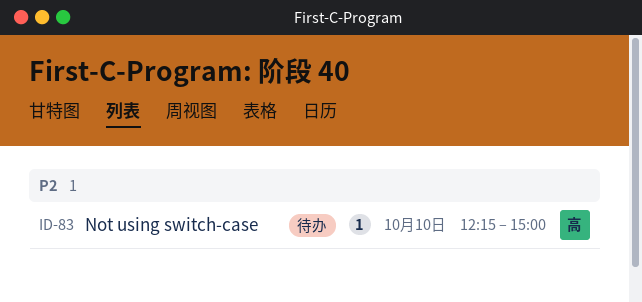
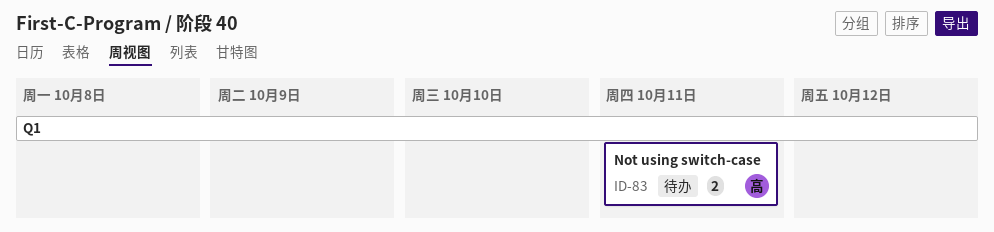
ID-83, estimate: 1 -> 2
ID-83, day: Oct 10 -> Oct 11

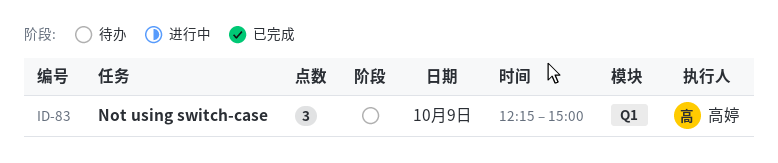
ID-83, estimate: 2 -> 3
ID-83, day: Oct 11 -> Oct 9

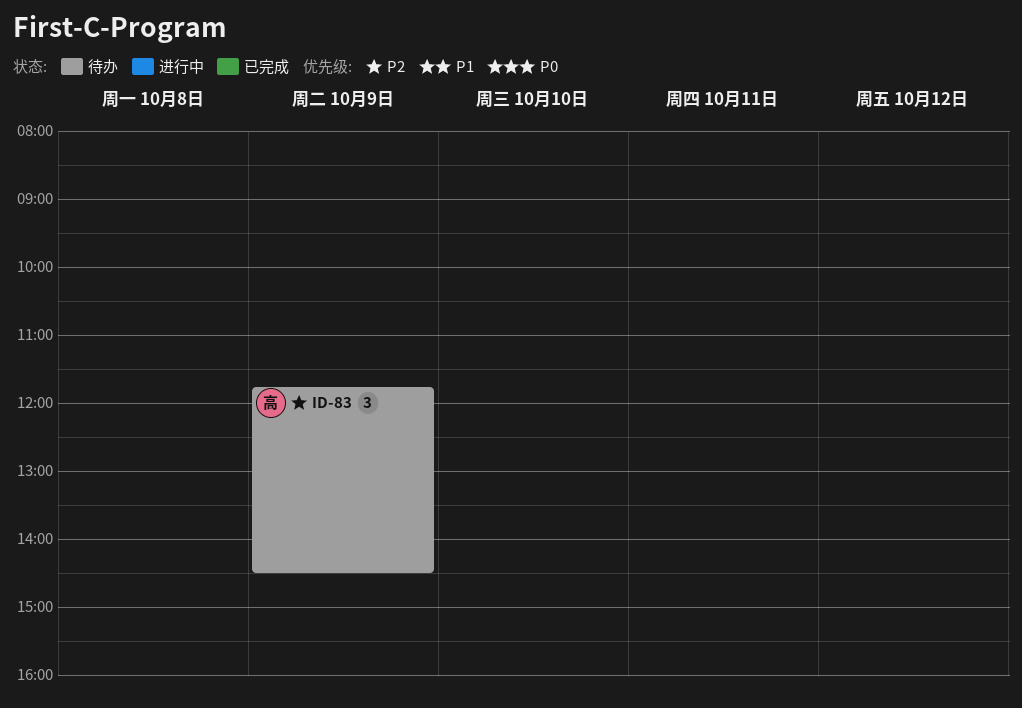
ID-83, begins: 12:15 -> 11:45
ID-83, ends: 15:00 -> 14:30

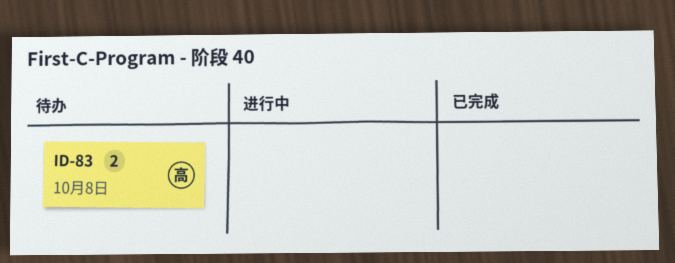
ID-83, estimate: 3 -> 2
ID-83, day: Oct 9 -> Oct 8

